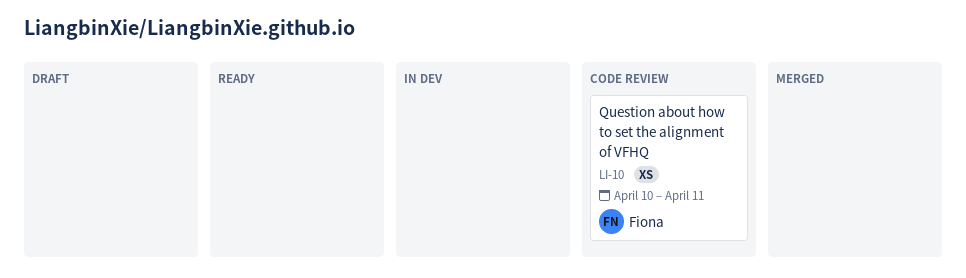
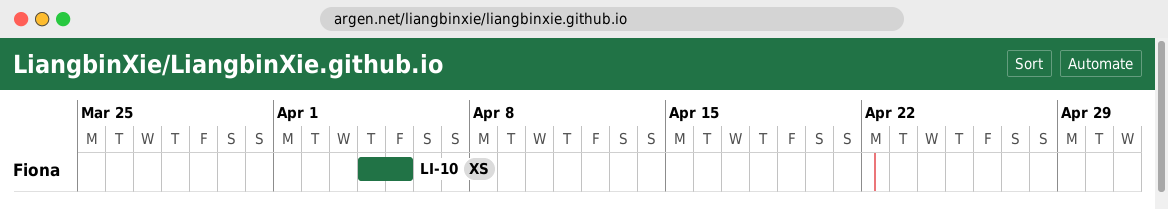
LI-10, start: Apr 10 -> Apr 4
LI-10, due: Apr 11 -> Apr 5

